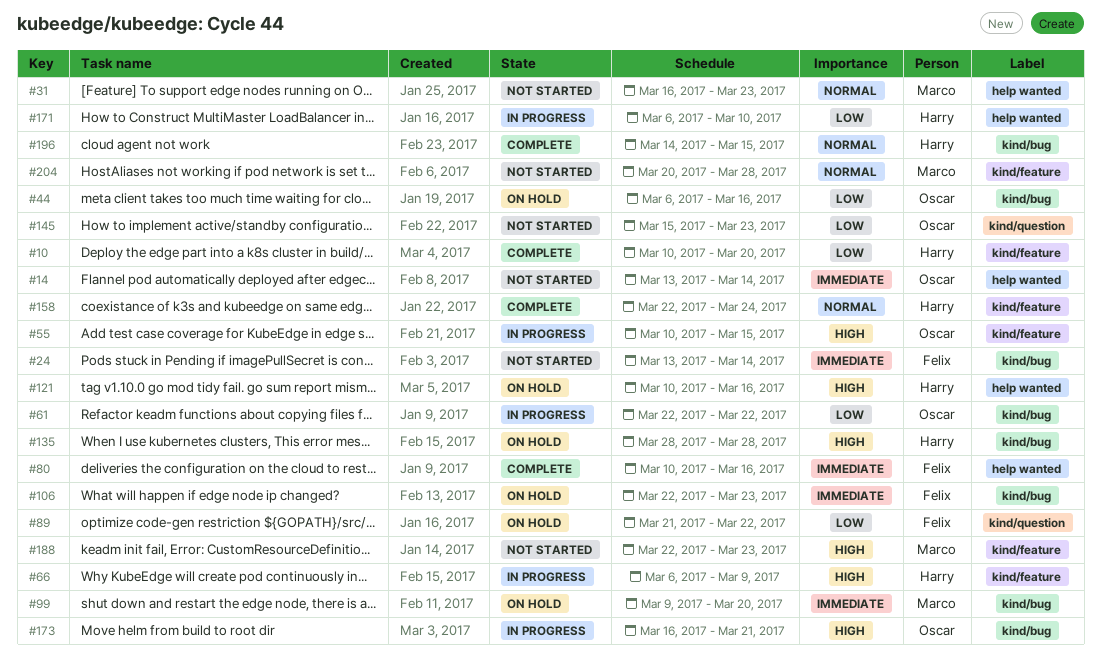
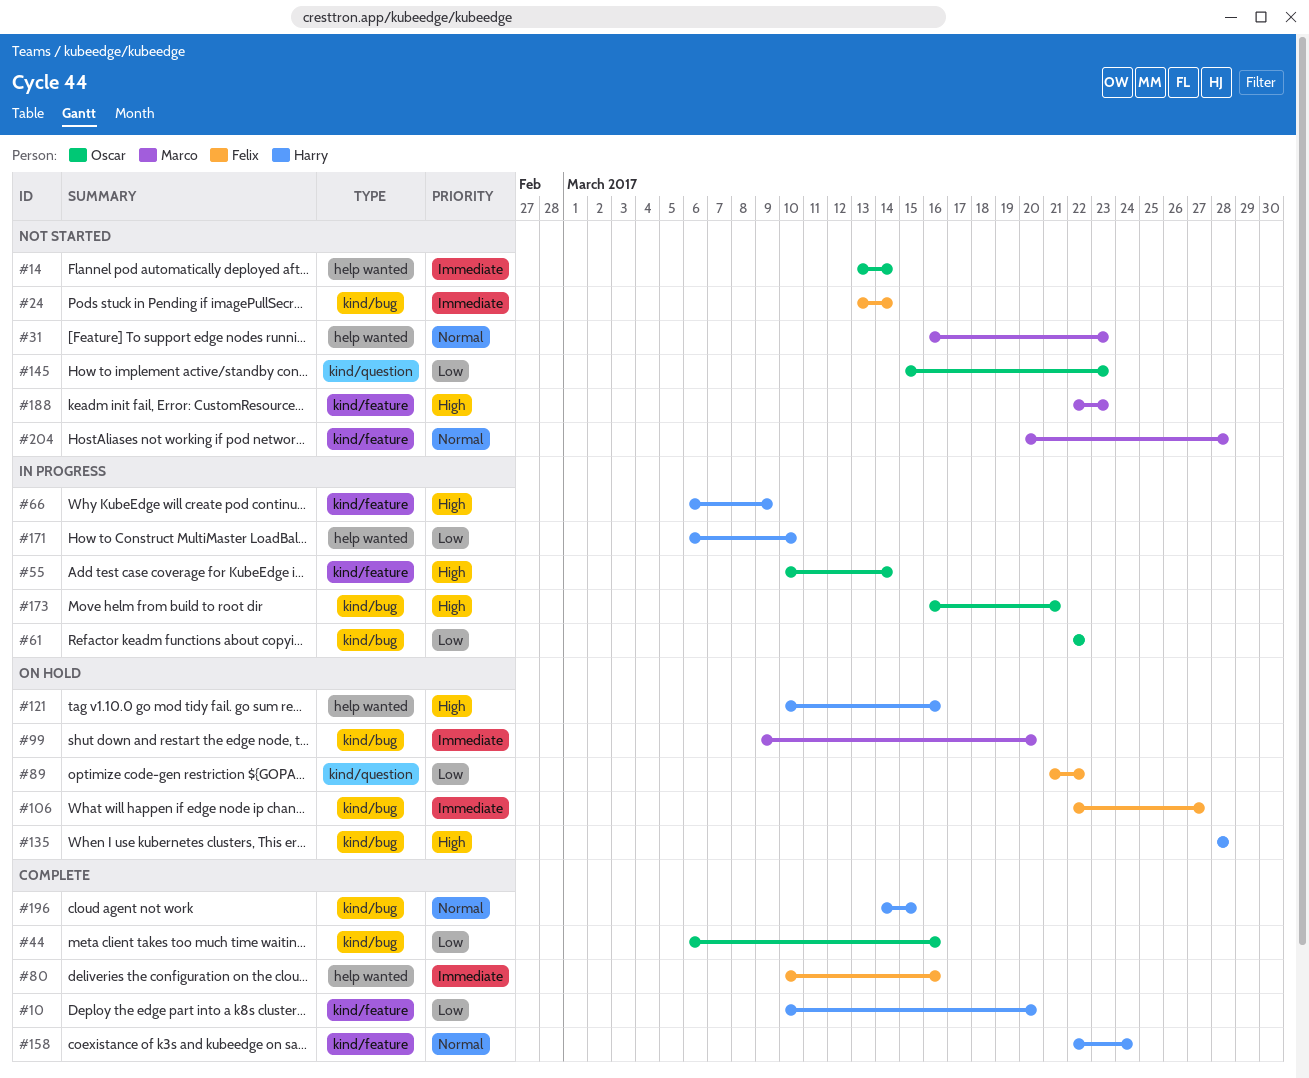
#44, status: On hold -> Complete
#55, due: Mar 15 -> Mar 14
#106, due: Mar 23 -> Mar 27

